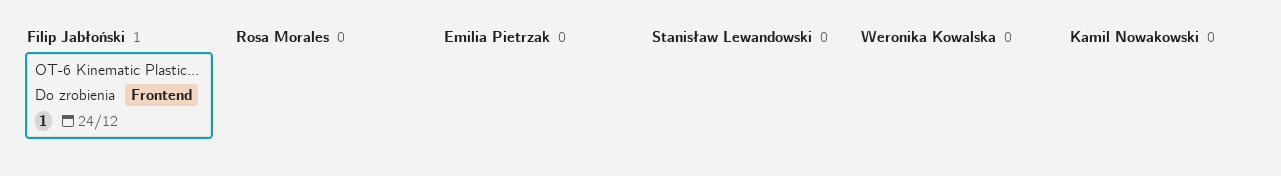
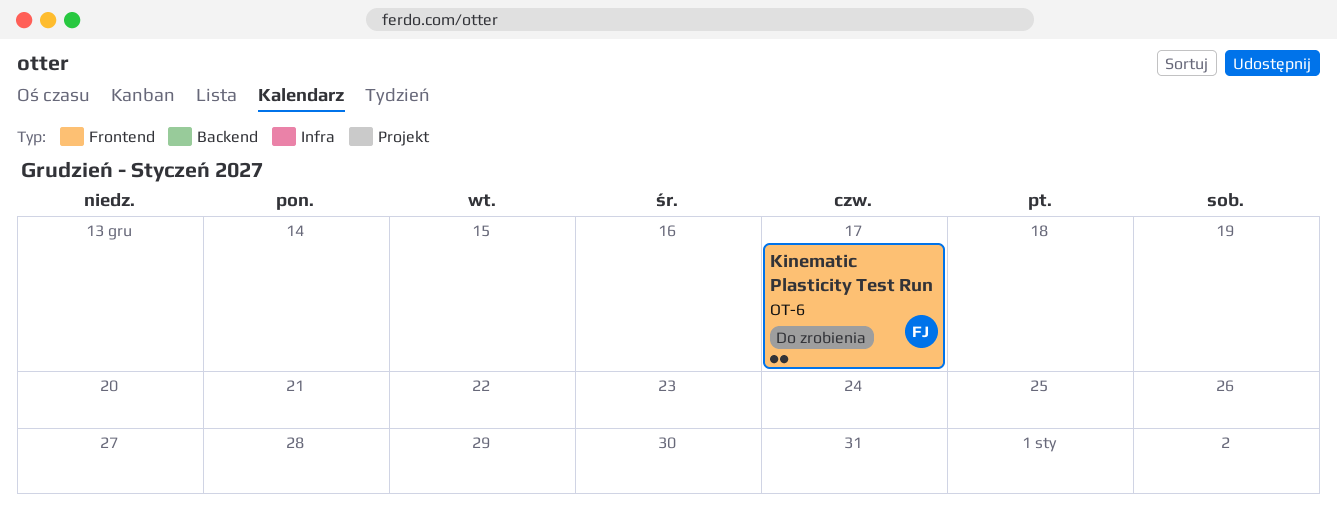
OT-6, estimate: 1 -> 2
OT-6, due: Dec 24 -> Dec 17

